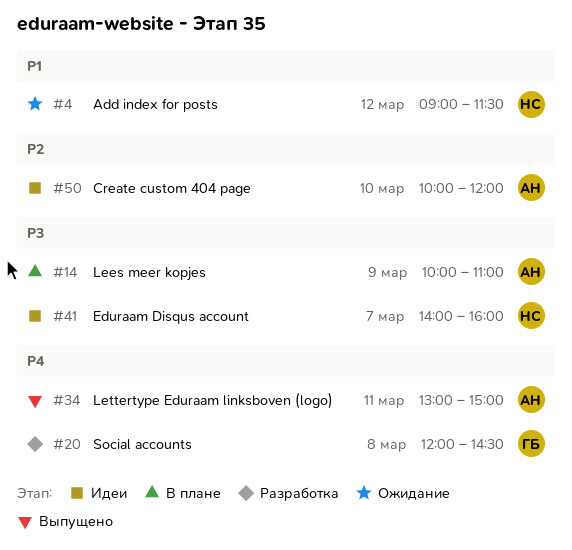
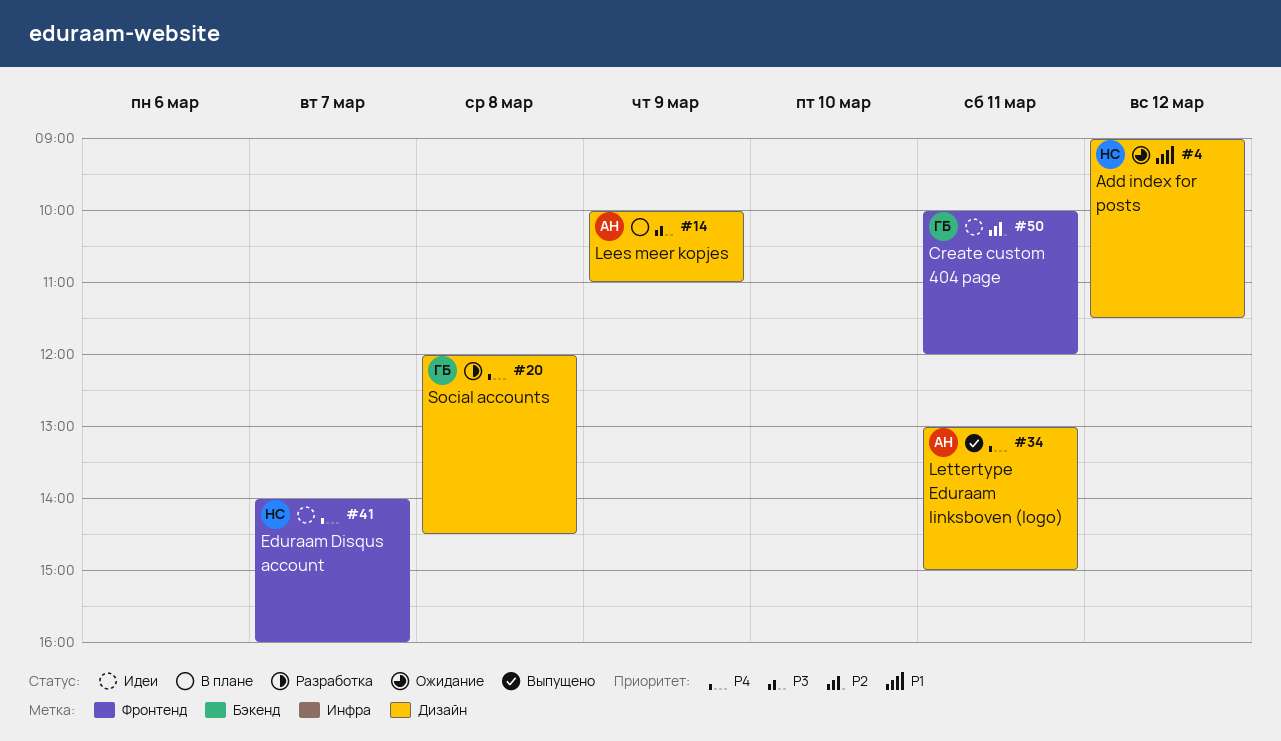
#41, priority: P3 -> P4
#50, owner: АН -> ГБ
#50, day: Mar 10 -> Mar 11

